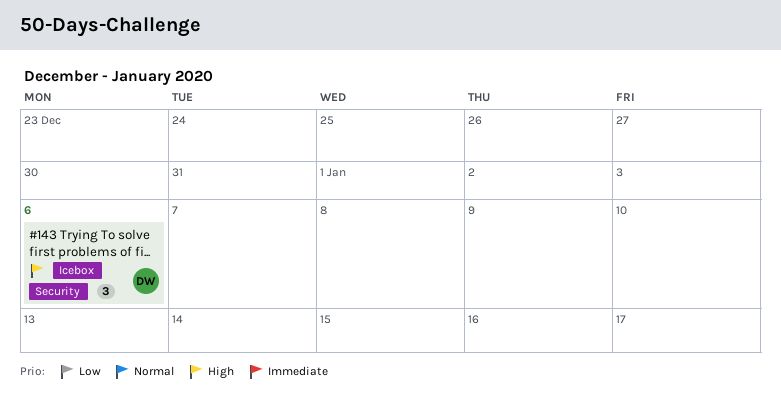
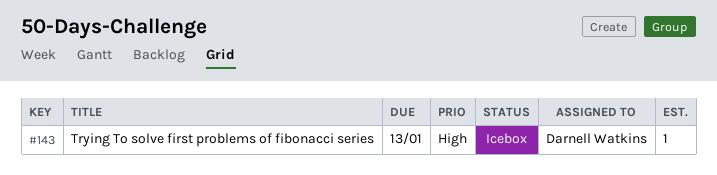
#143, estimate: 3 -> 1
#143, due: Jan 6 -> Jan 13

